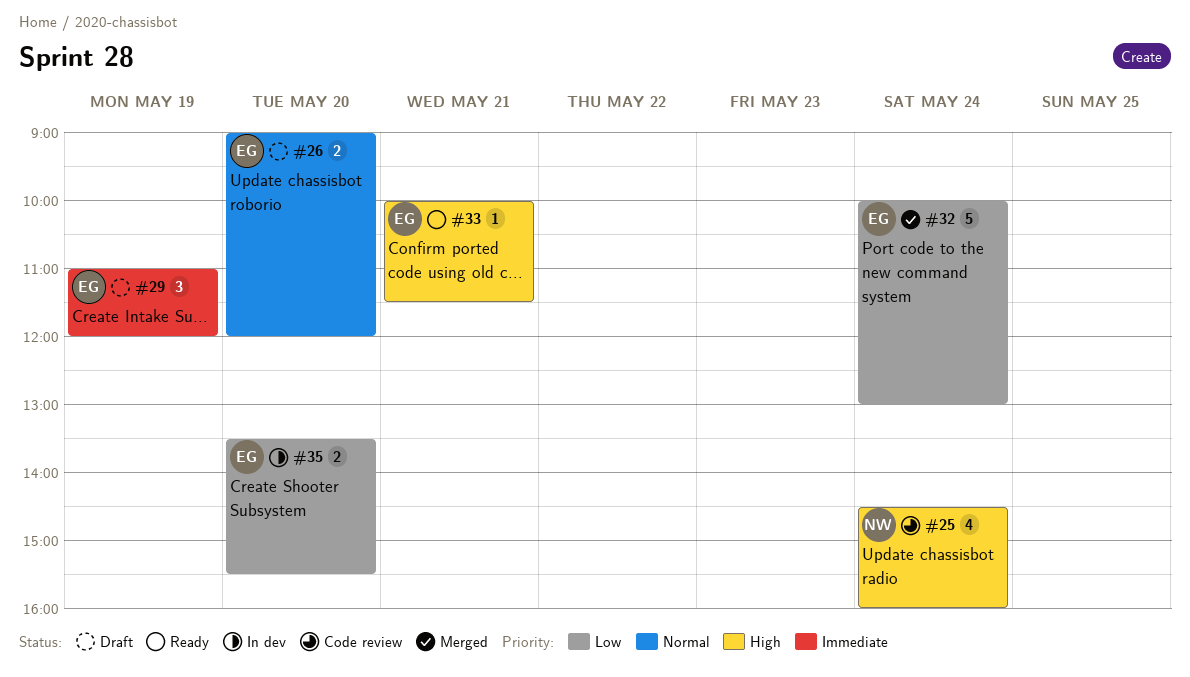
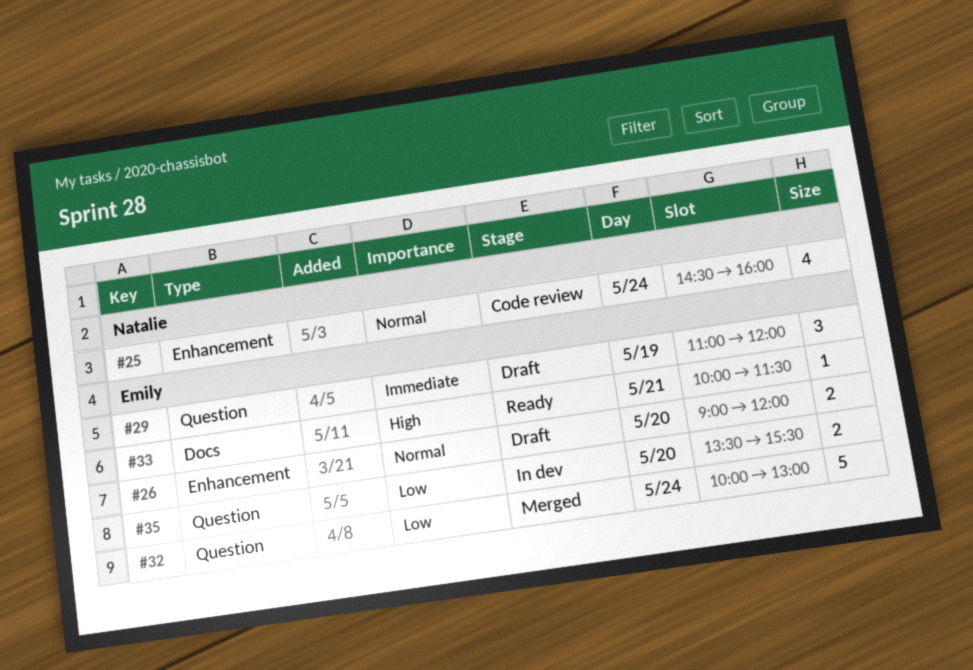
#25, priority: High -> Normal

